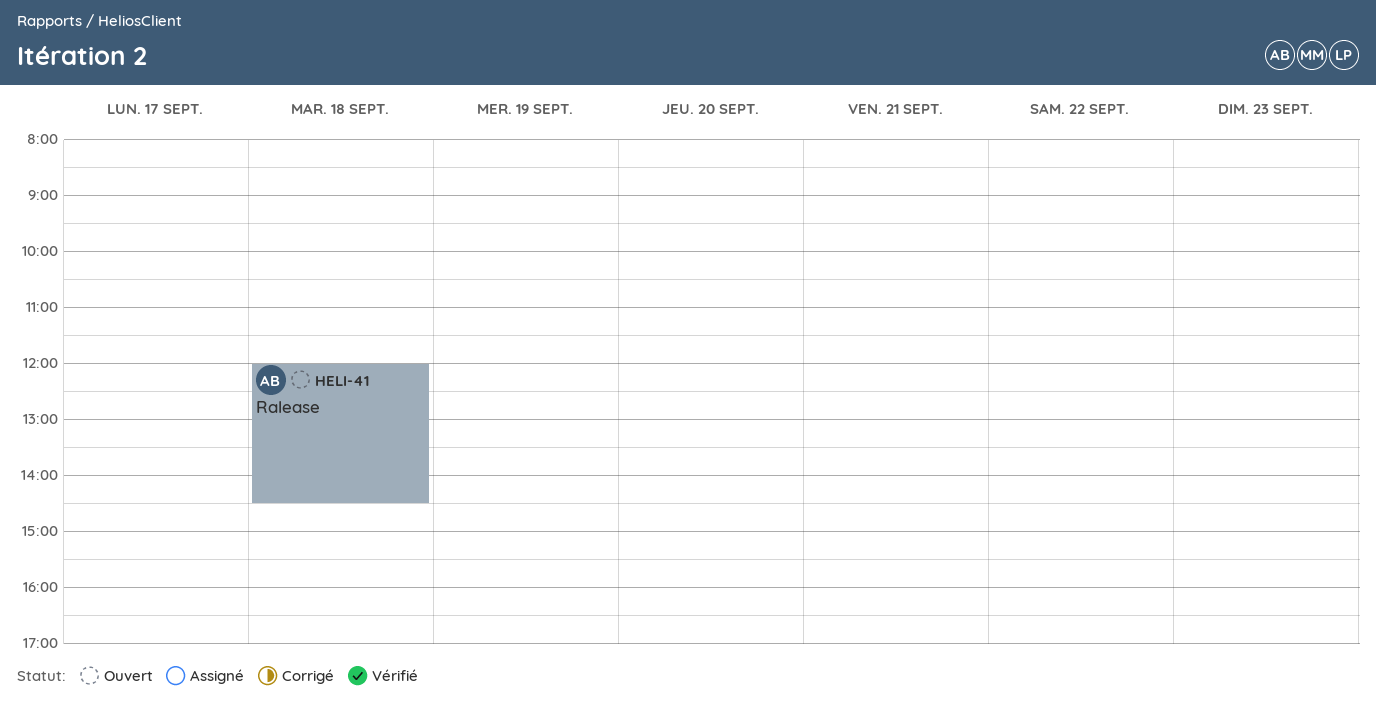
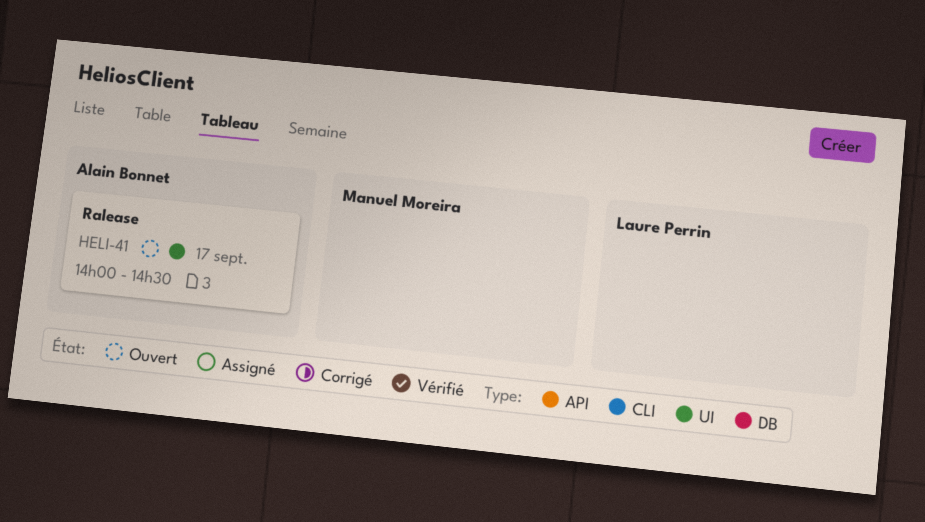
HELI-41, day: Sep 18 -> Sep 17
HELI-41, begins: 12:00 -> 14:00

